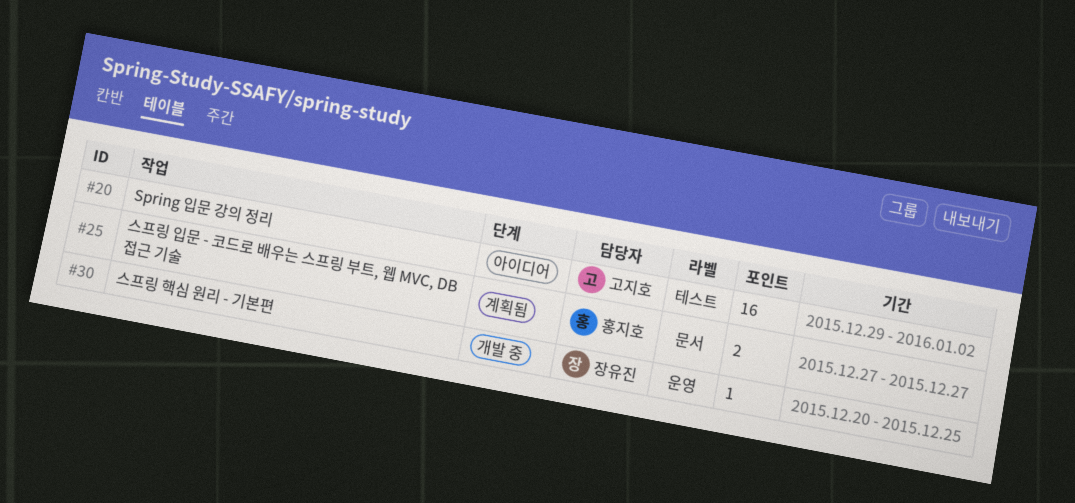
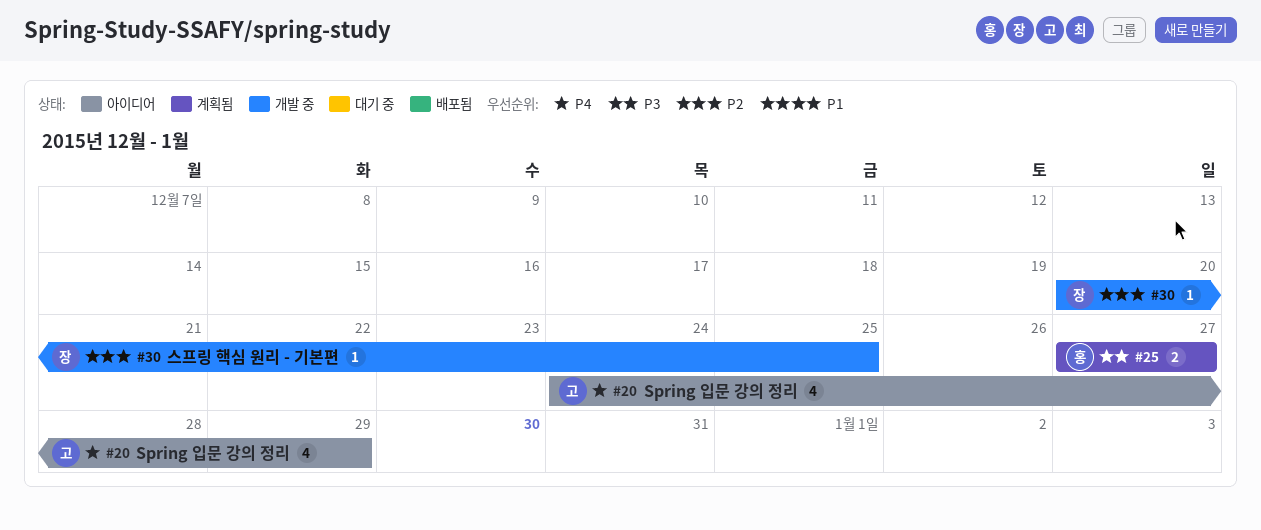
#20, estimate: 16 -> 4
#20, start: Dec 29 -> Dec 24
#20, due: Jan 2 -> Dec 29

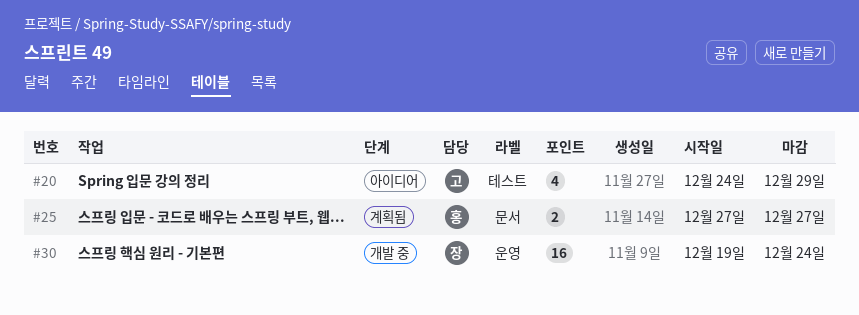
#30, estimate: 1 -> 16
#30, start: Dec 20 -> Dec 19
#30, due: Dec 25 -> Dec 24

